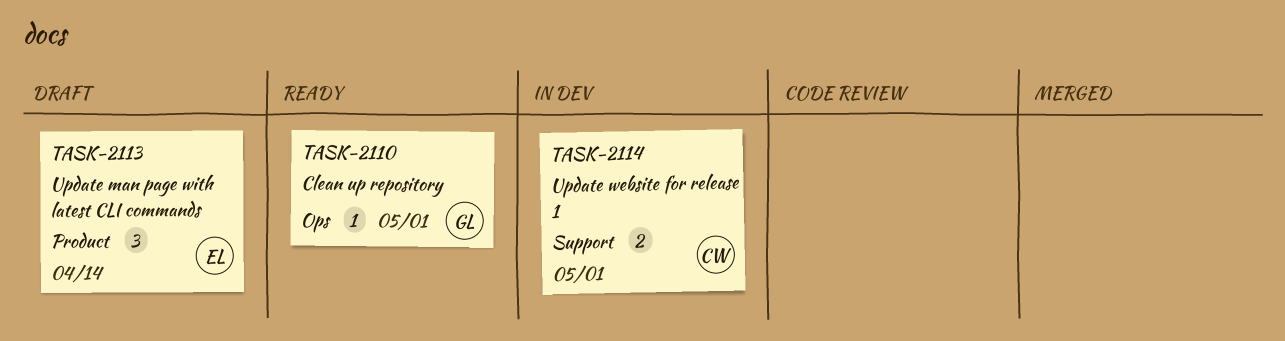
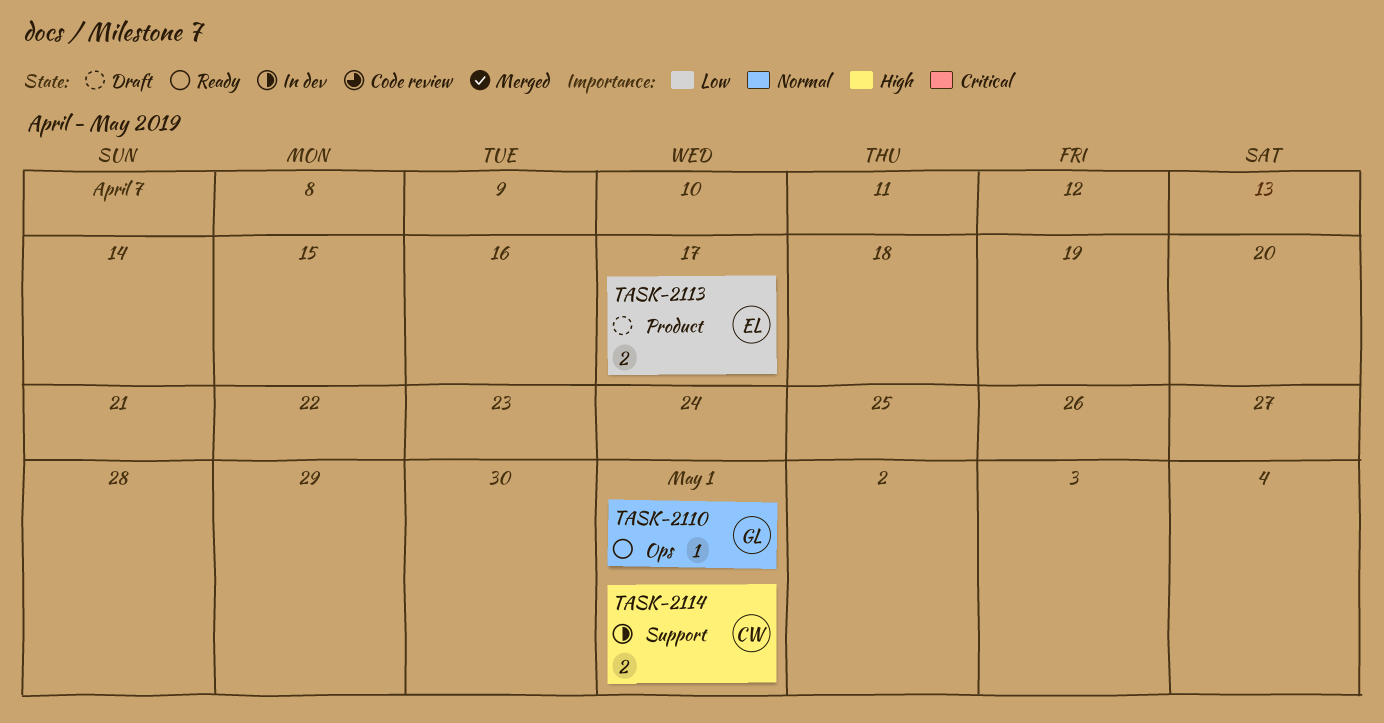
TASK-2113, estimate: 3 -> 2
TASK-2113, due: Apr 14 -> Apr 17

